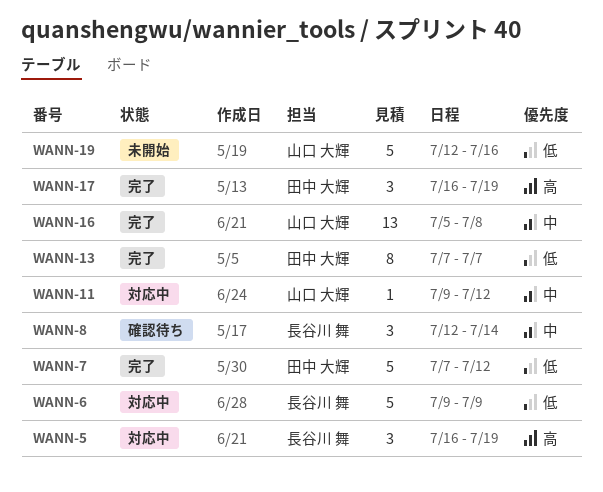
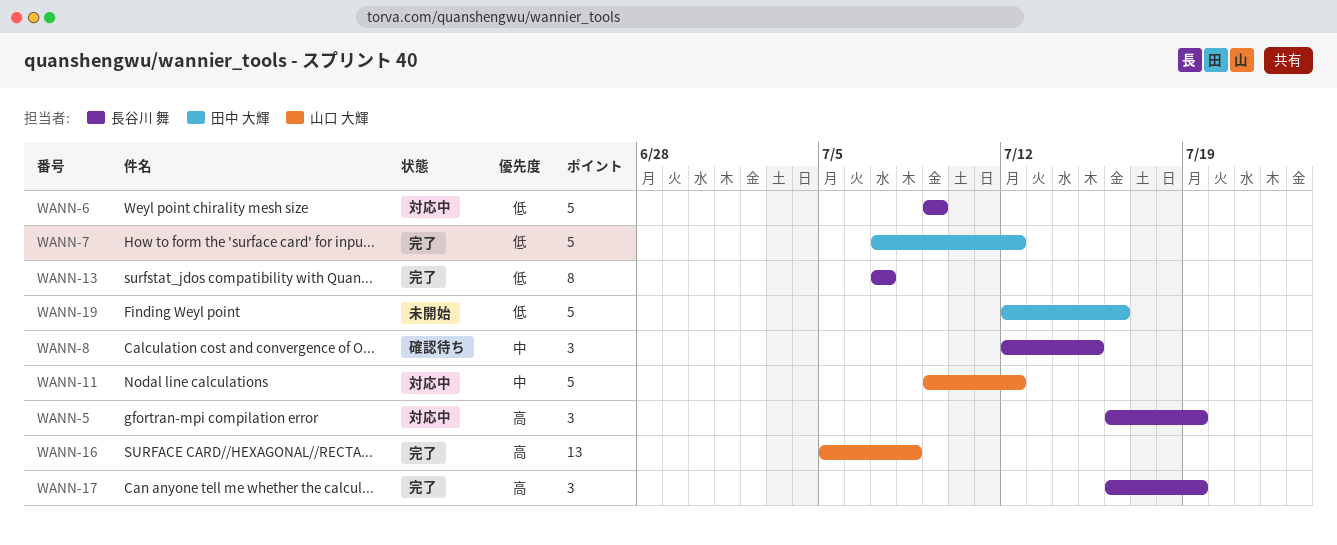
WANN-8, due: Jul 14 -> Jul 15
WANN-11, estimate: 1 -> 5
WANN-13, owner: 田中 大輝 -> 長谷川 舞
WANN-16, priority: 中 -> 高
WANN-17, owner: 田中 大輝 -> 長谷川 舞
WANN-19, owner: 山口 大輝 -> 田中 大輝

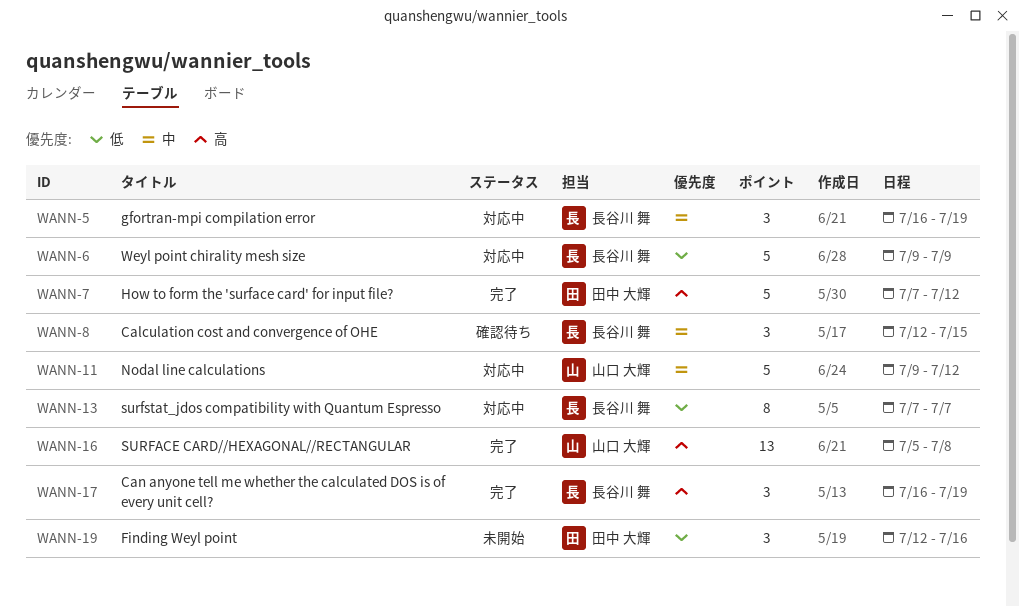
WANN-5, priority: 高 -> 中
WANN-7, priority: 低 -> 高
WANN-13, status: 完了 -> 対応中
WANN-19, estimate: 5 -> 3

